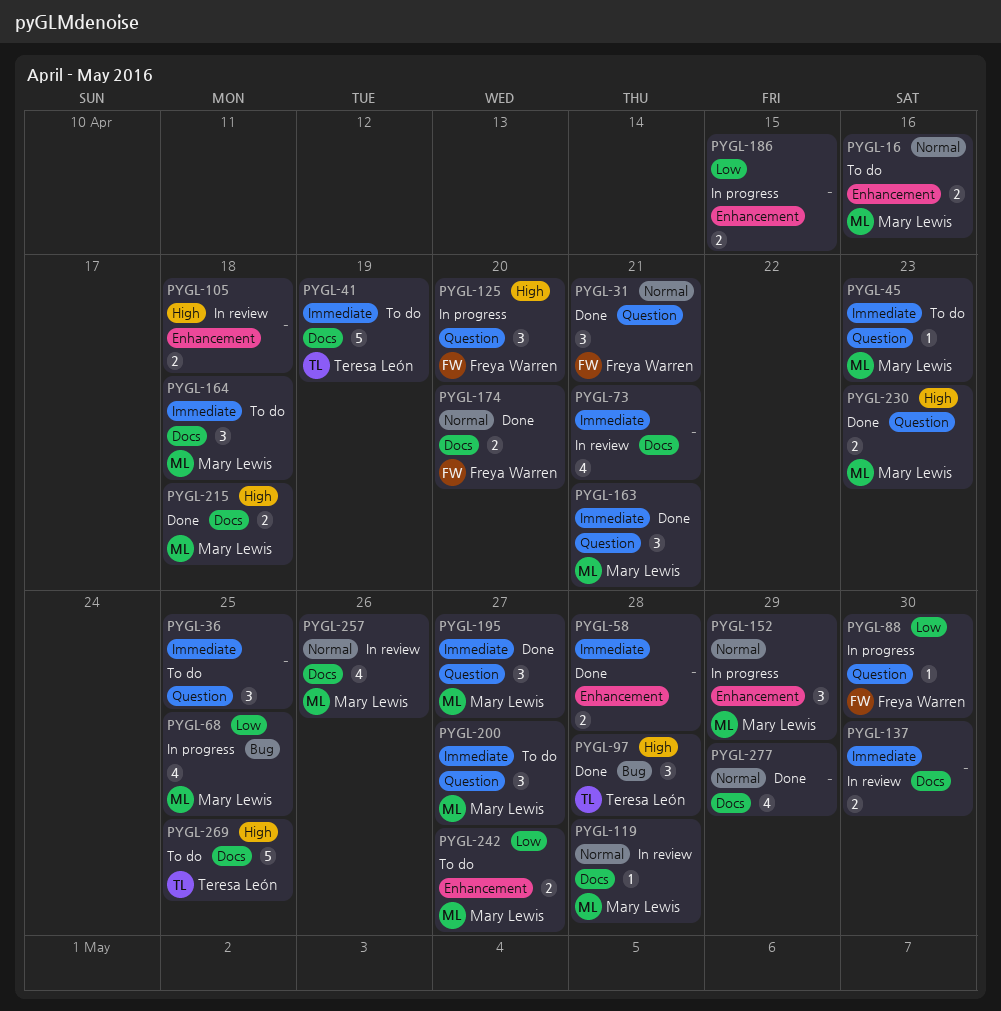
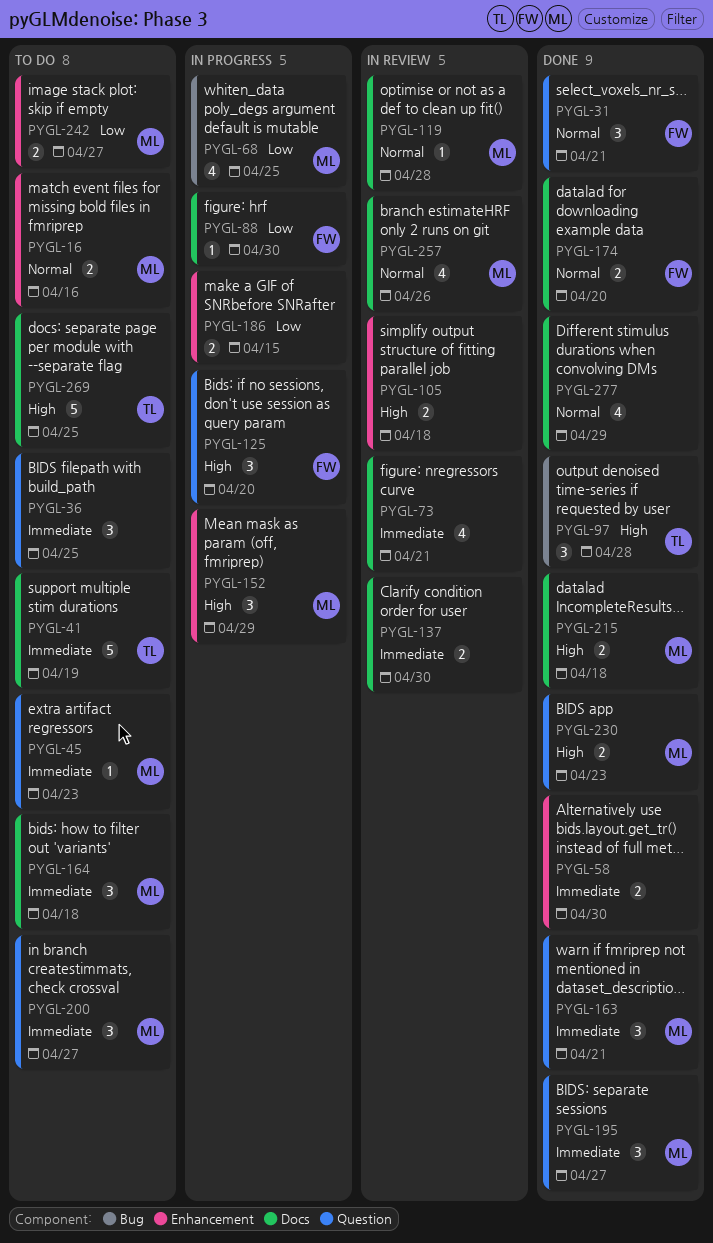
PYGL-58, due: Apr 28 -> Apr 30
PYGL-88, label: Question -> Docs
PYGL-152, priority: Normal -> High

